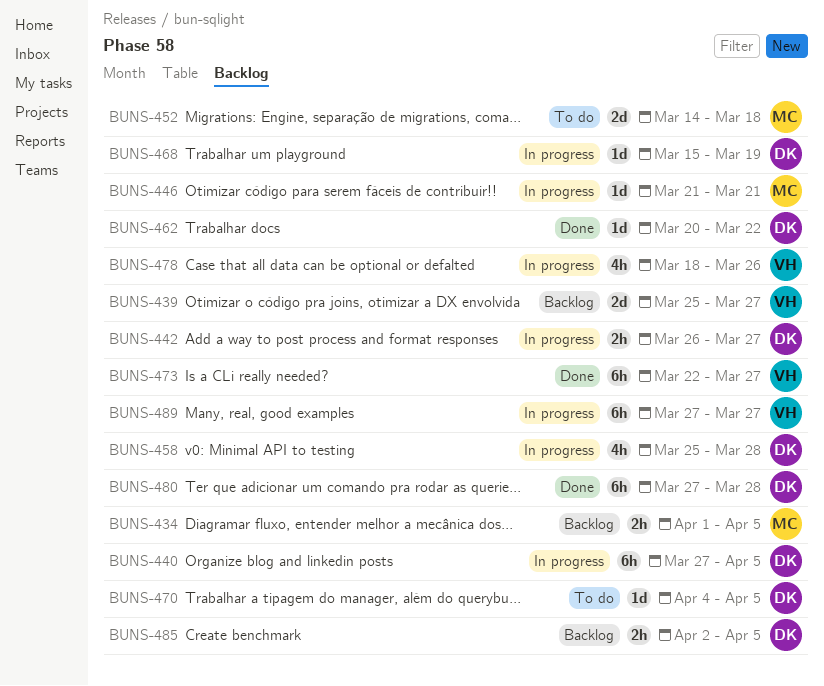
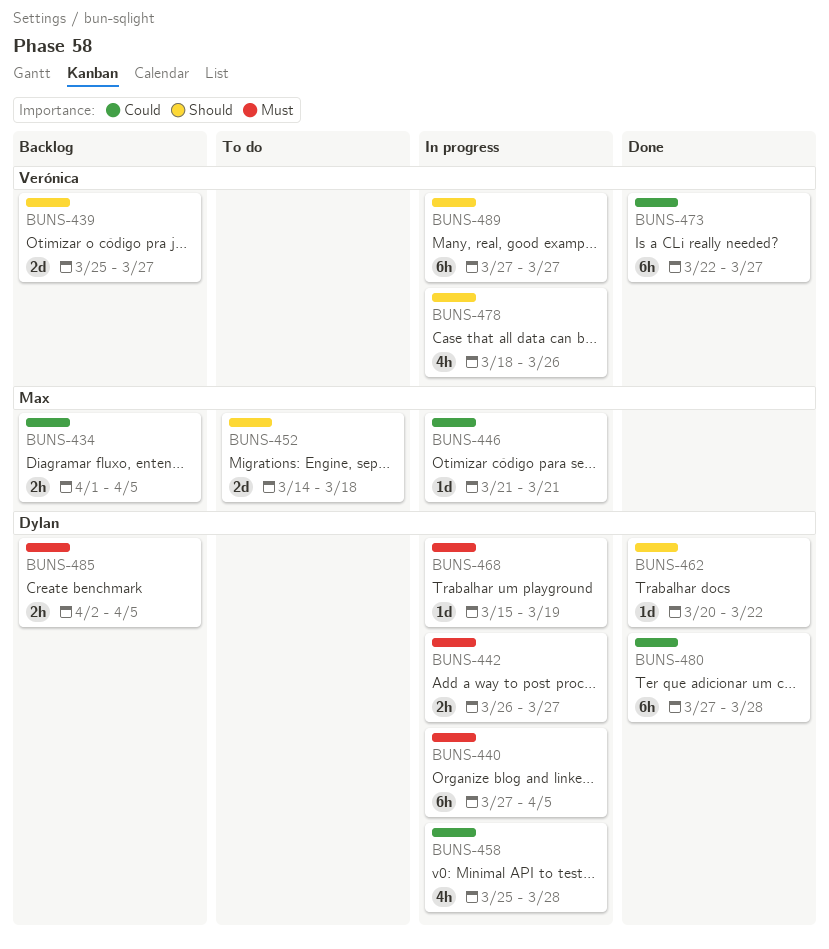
BUNS-470: present -> none

